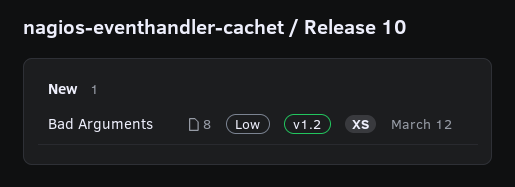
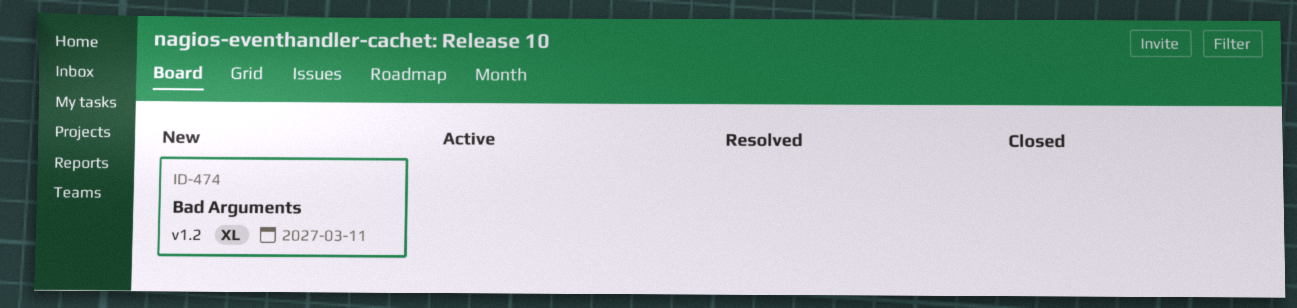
Bad Arguments, estimate: XS -> XL
Bad Arguments, due: Mar 12 -> Mar 11

